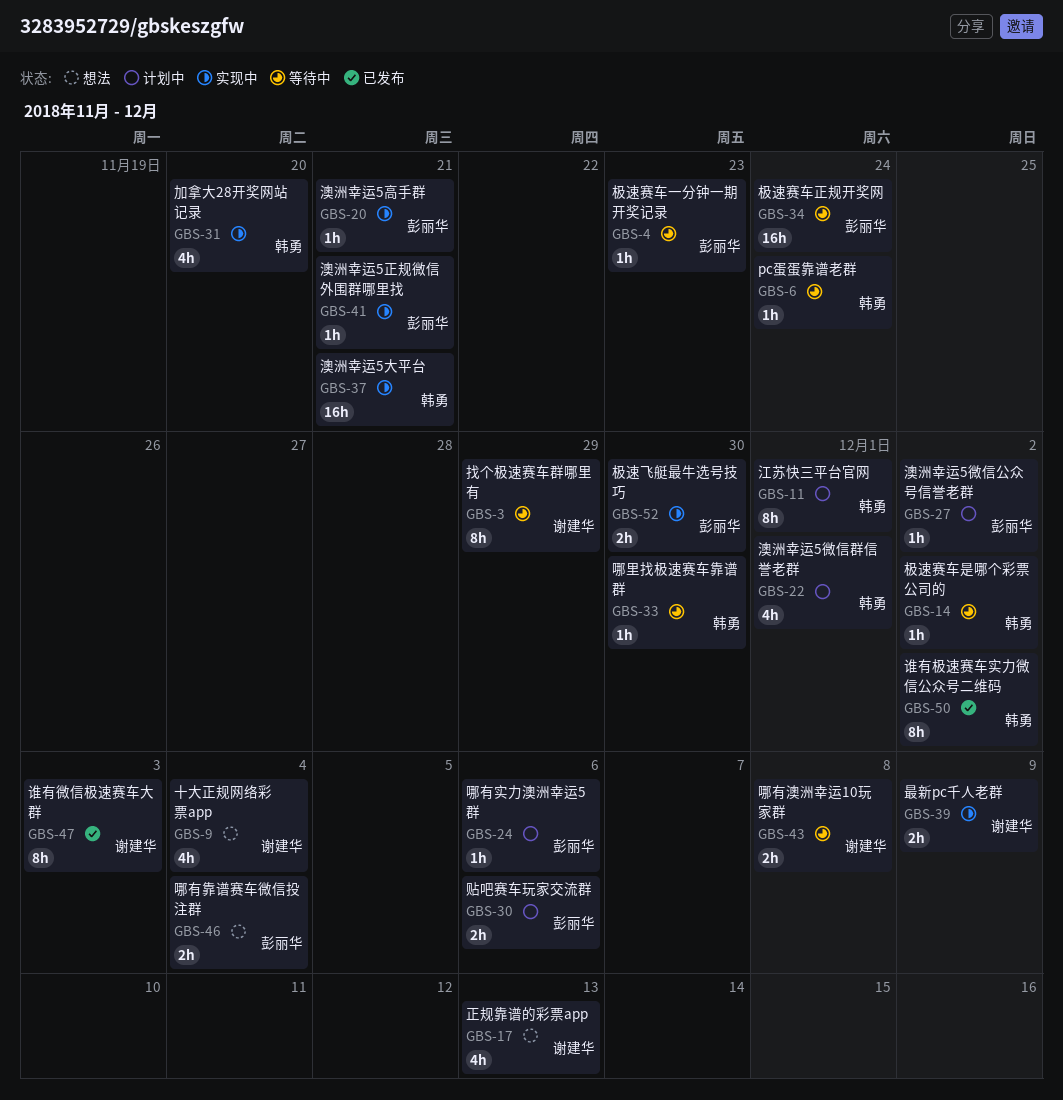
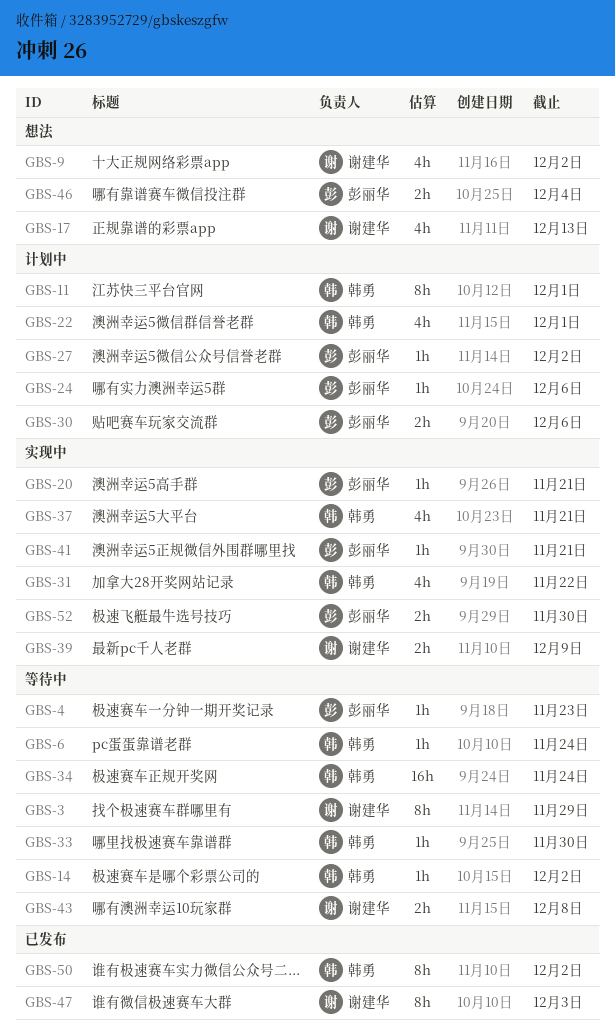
GBS-9, due: Dec 4 -> Dec 2
GBS-31, due: Nov 20 -> Nov 22
GBS-34, owner: 彭丽华 -> 韩勇
GBS-37, estimate: 16h -> 4h

